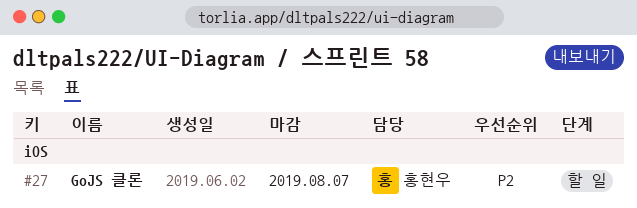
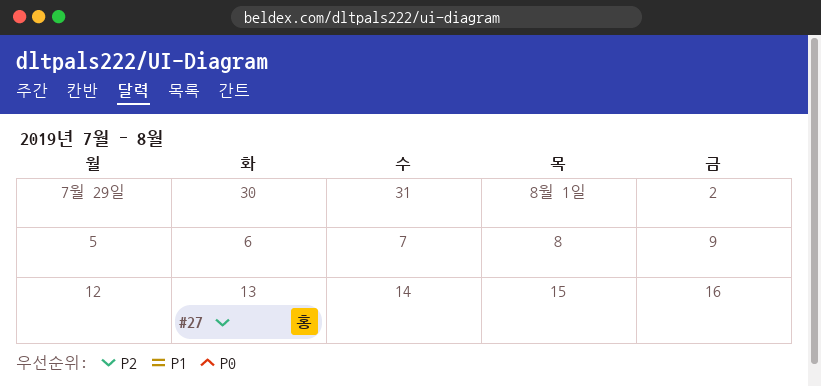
#27, due: Aug 7 -> Aug 13

